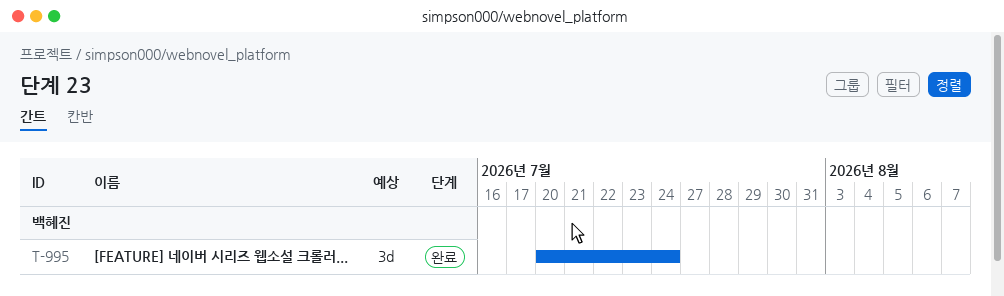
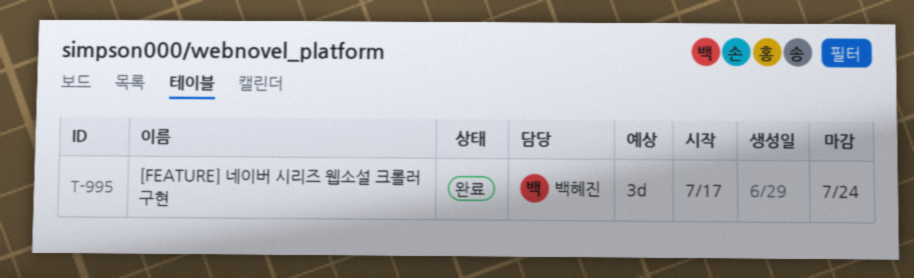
T-995, start: Jul 20 -> Jul 17

